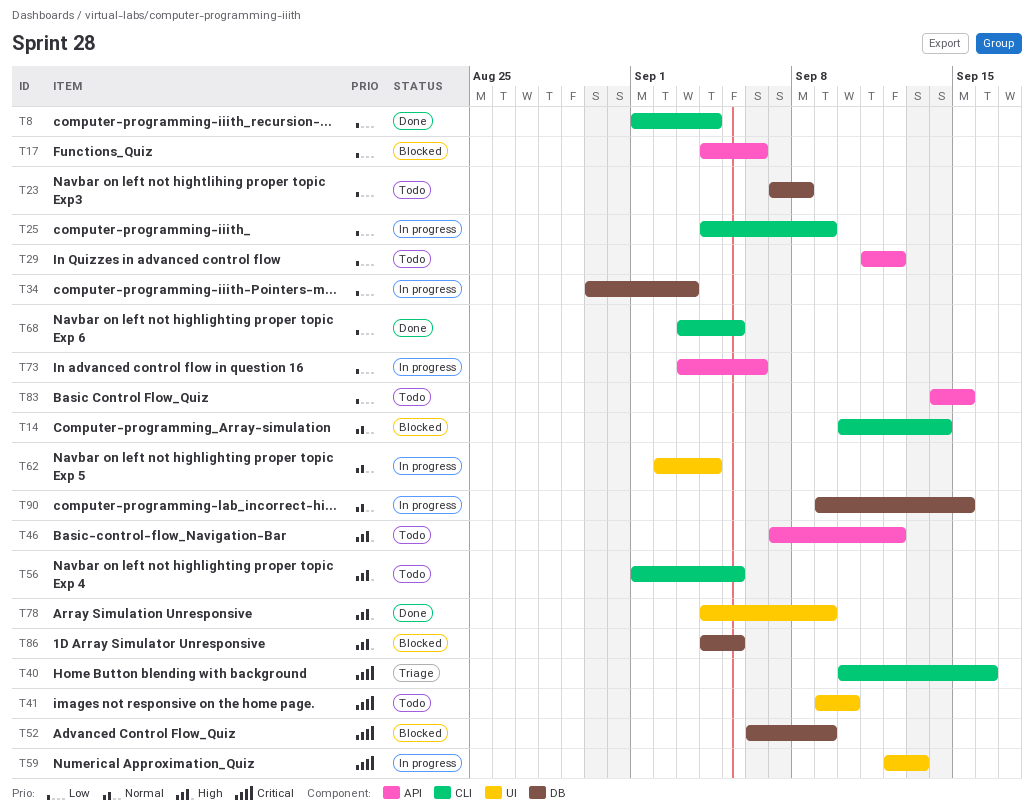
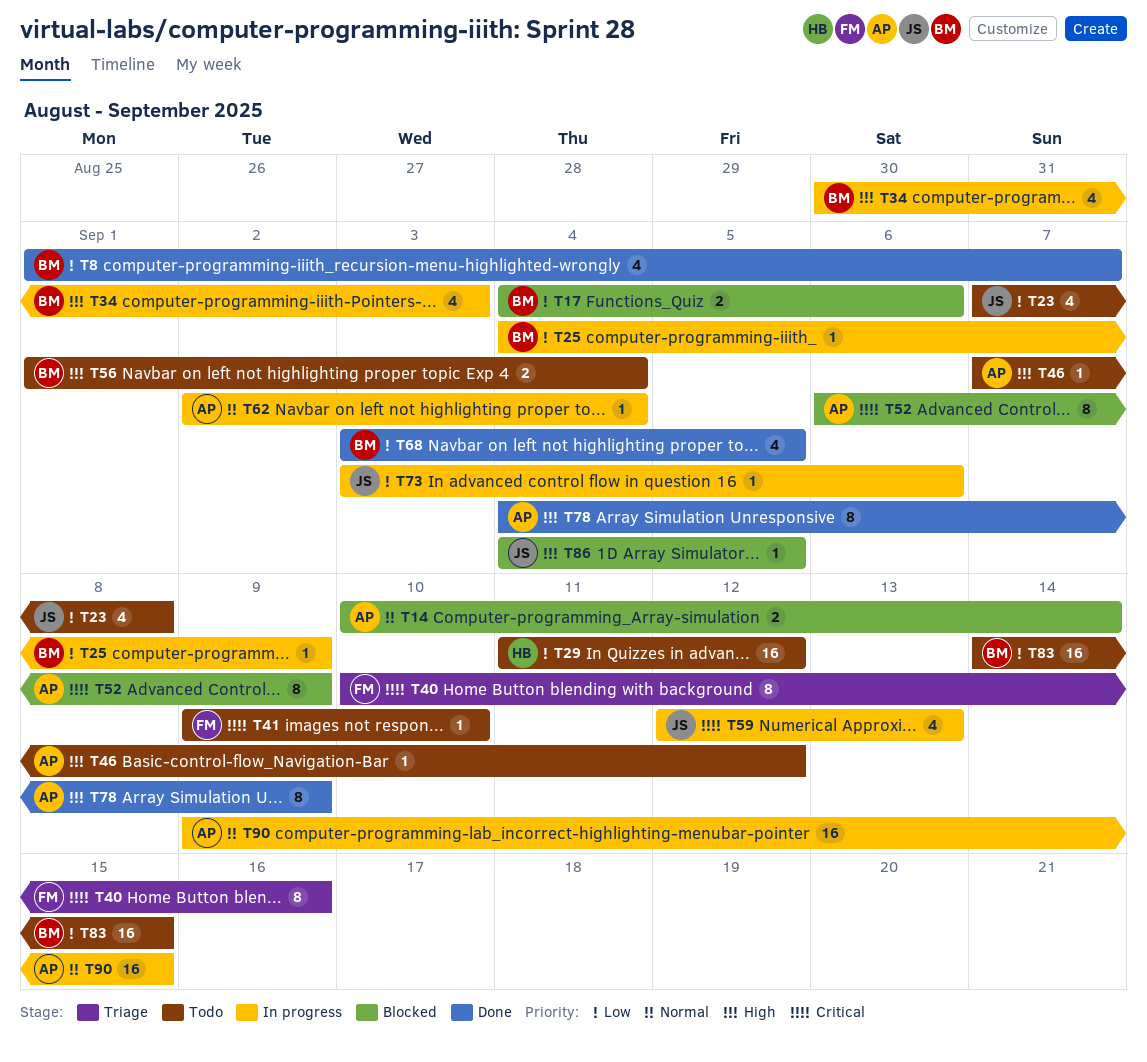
T8, due: Sep 4 -> Sep 7
T34, priority: Low -> High
T56, due: Sep 5 -> Sep 4

